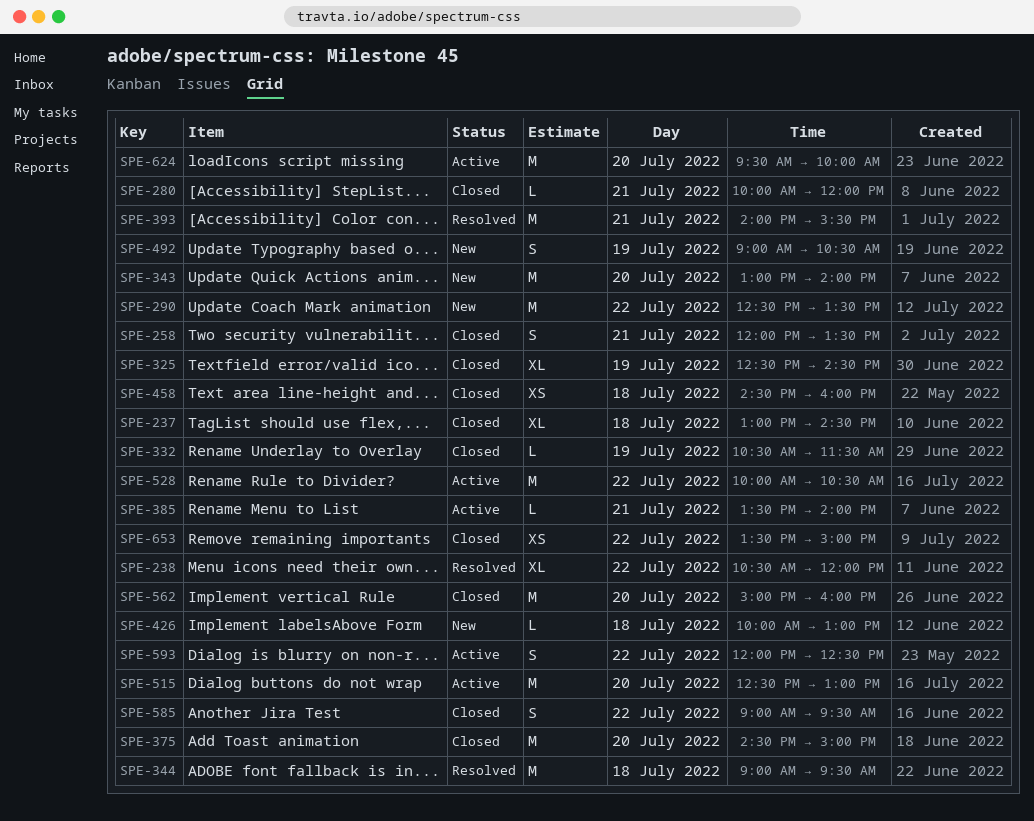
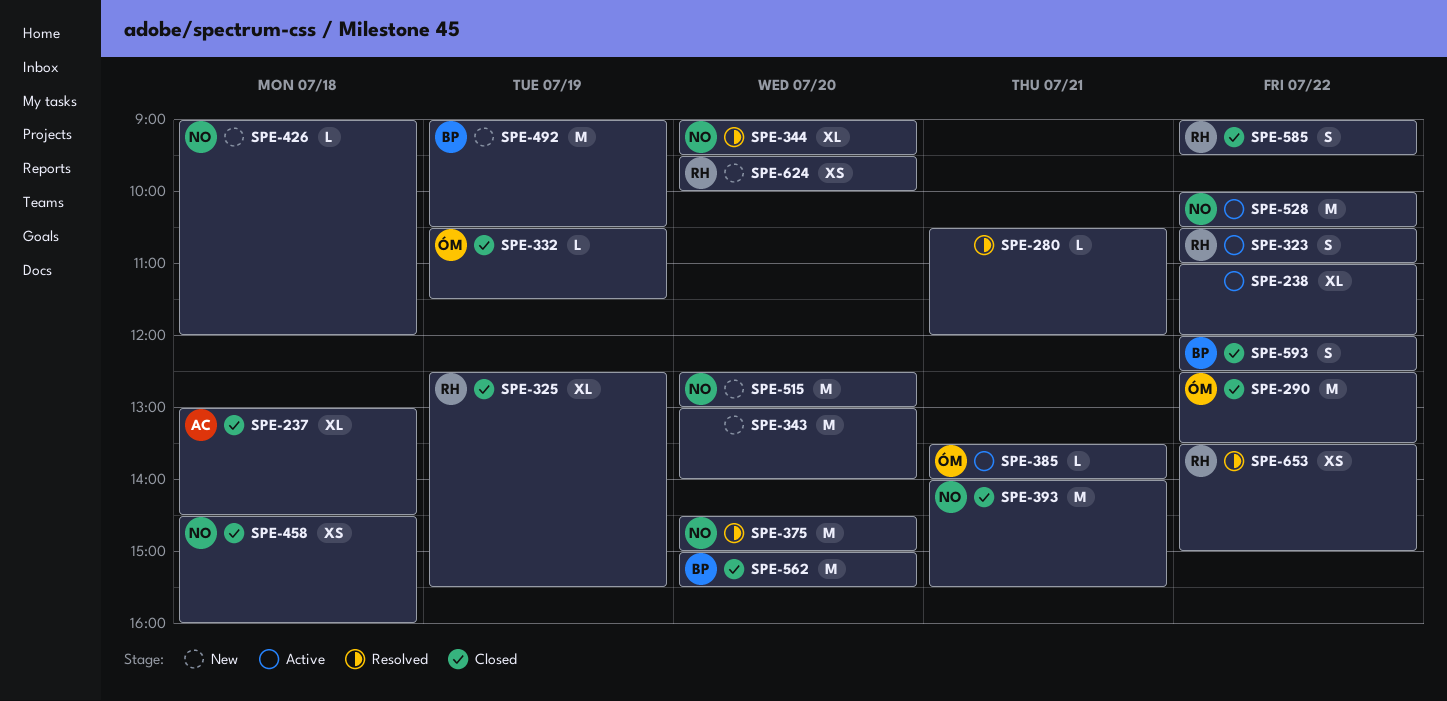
SPE-238, status: Resolved -> Active
SPE-238, begins: 10:30 -> 11:00
SPE-258: present -> none
SPE-280, status: Closed -> Resolved
SPE-280, begins: 10:00 -> 10:30
SPE-290, status: New -> Closed
SPE-323: none -> present
SPE-325, ends: 14:30 -> 15:30
SPE-344, estimate: M -> XL
SPE-344, day: Jul 18 -> Jul 20
SPE-375, status: Closed -> Resolved
SPE-393, status: Resolved -> Closed
SPE-426, begins: 10:00 -> 09:00
SPE-426, ends: 13:00 -> 12:00
SPE-492, estimate: S -> M
SPE-515, status: Active -> New
SPE-562, ends: 16:00 -> 15:30
SPE-593, status: Active -> Closed
SPE-624, status: Active -> New
SPE-624, estimate: M -> XS
SPE-653, status: Closed -> Resolved

